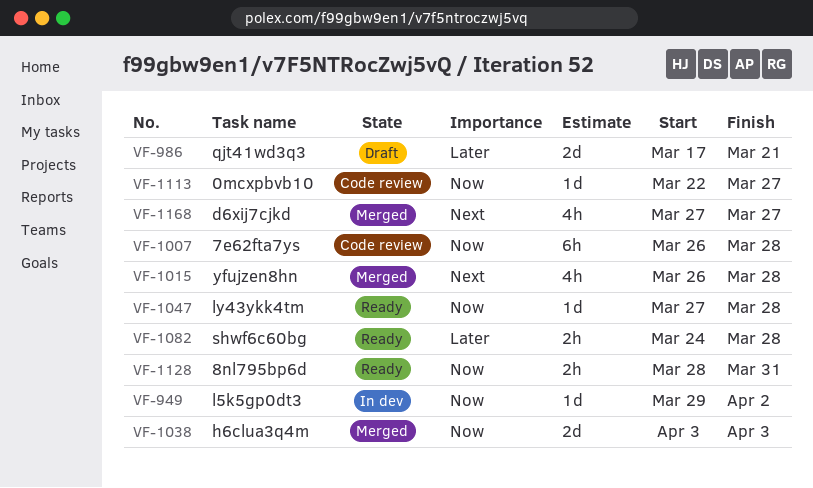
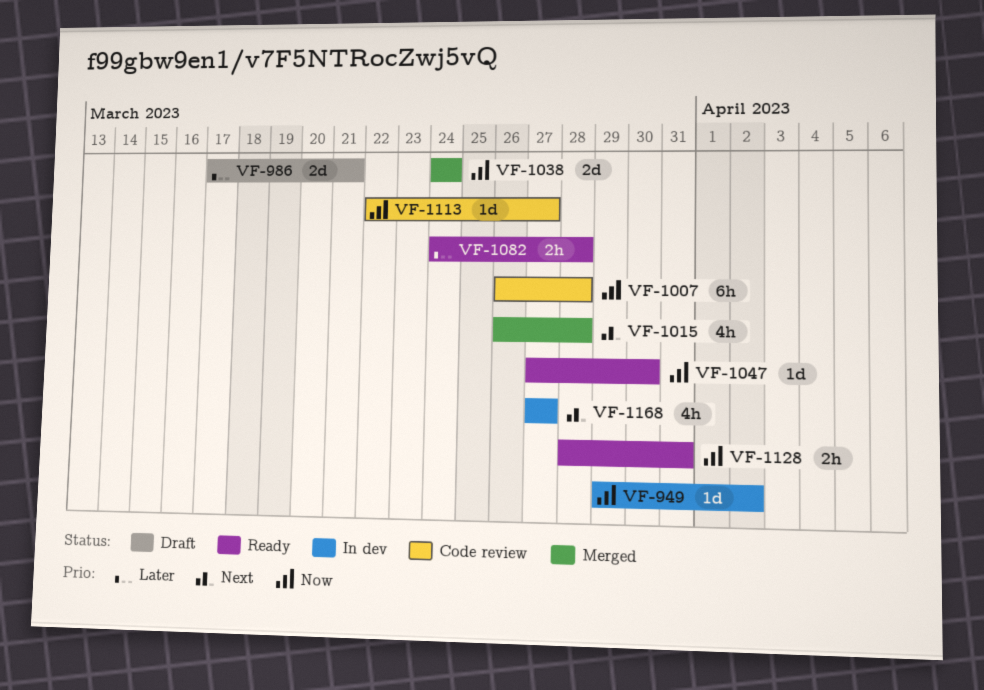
VF-1038, start: Apr 3 -> Mar 24
VF-1038, due: Apr 3 -> Mar 24
VF-1047, due: Mar 28 -> Mar 30
VF-1168, status: Merged -> In dev

